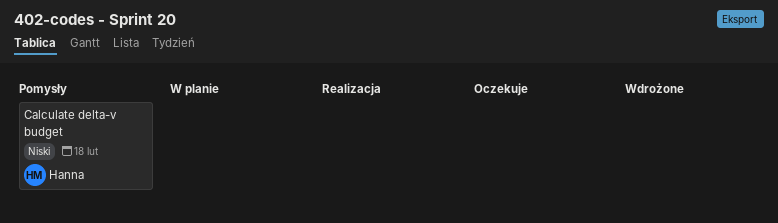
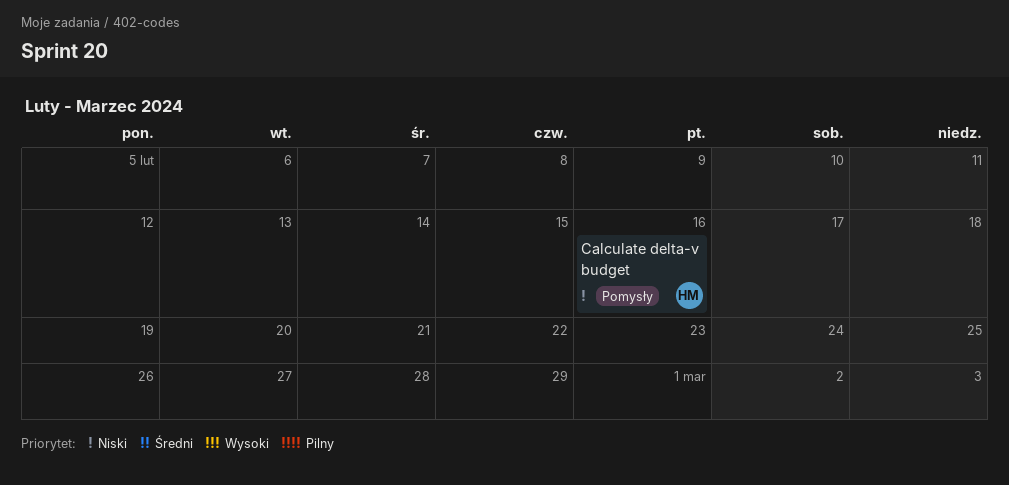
Calculate delta-v budget, due: Feb 18 -> Feb 16

